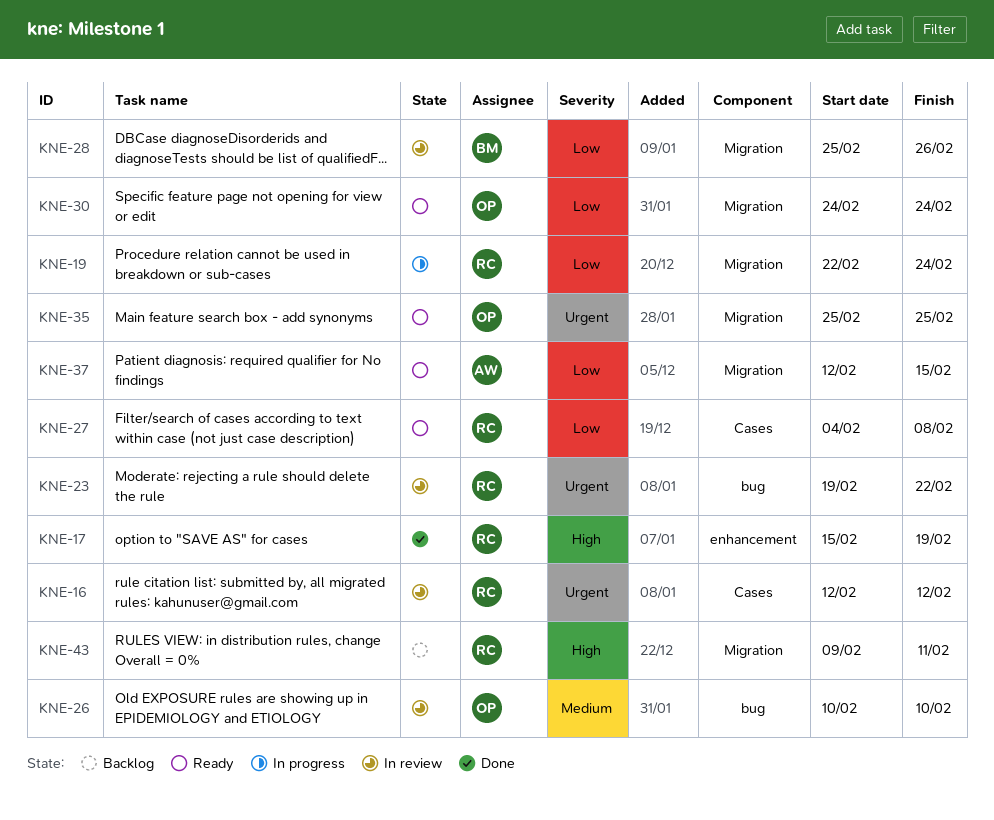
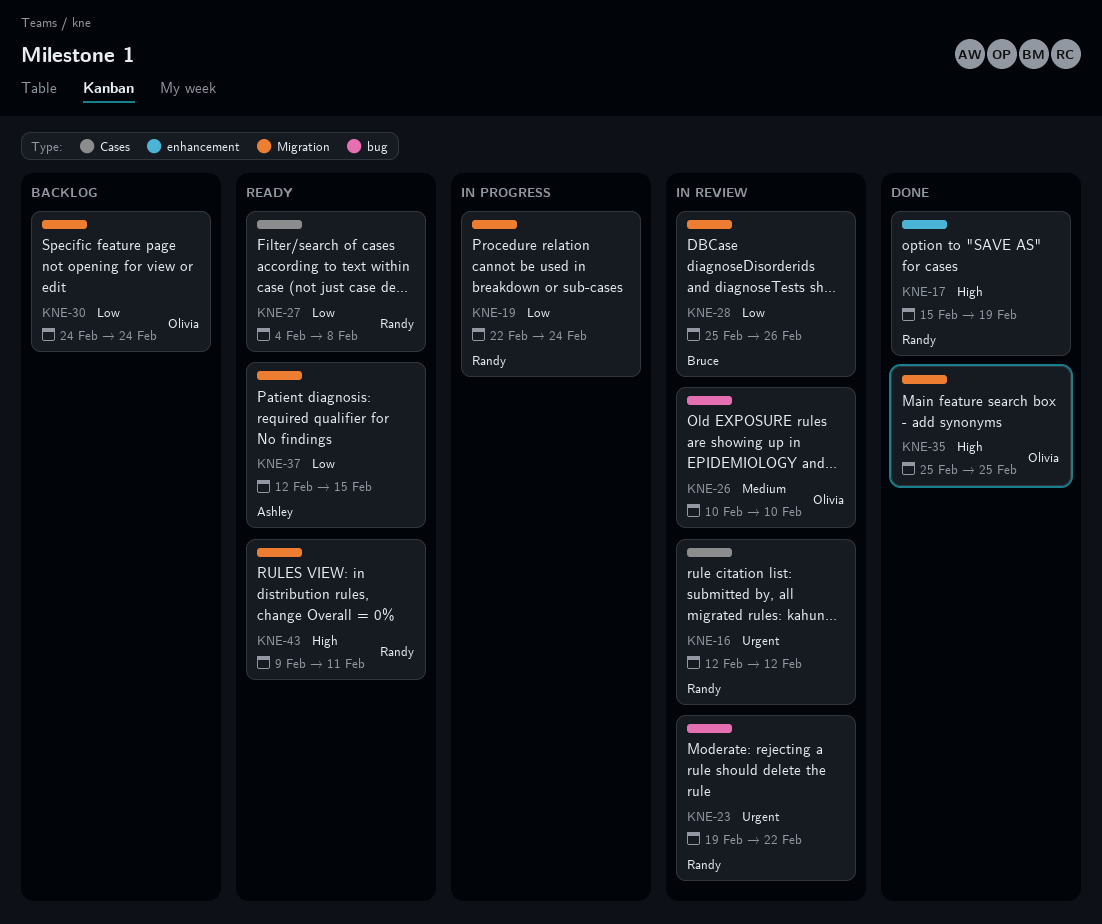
KNE-30, status: Ready -> Backlog
KNE-35, status: Ready -> Done
KNE-35, priority: Urgent -> High
KNE-43, status: Backlog -> Ready

